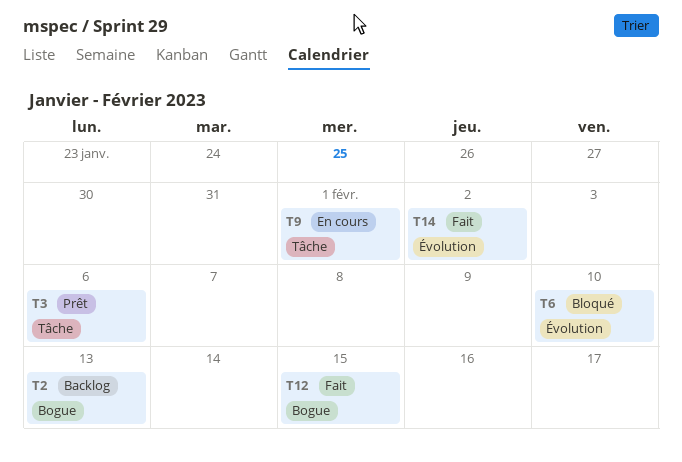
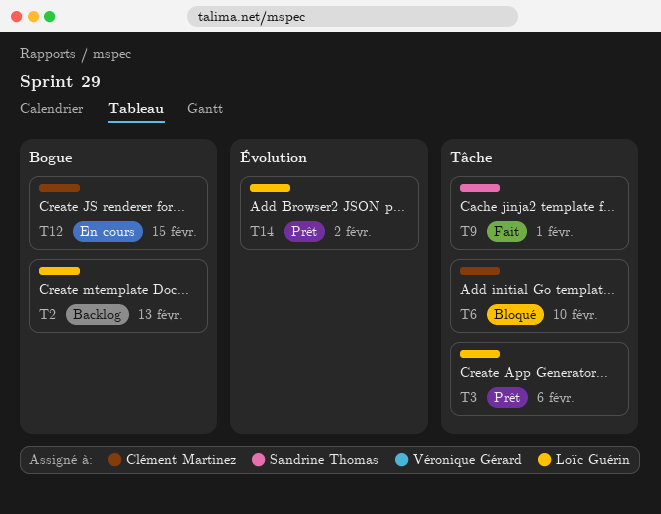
T6, label: Évolution -> Tâche
T9, status: En cours -> Fait
T12, status: Fait -> En cours
T14, status: Fait -> Prêt

